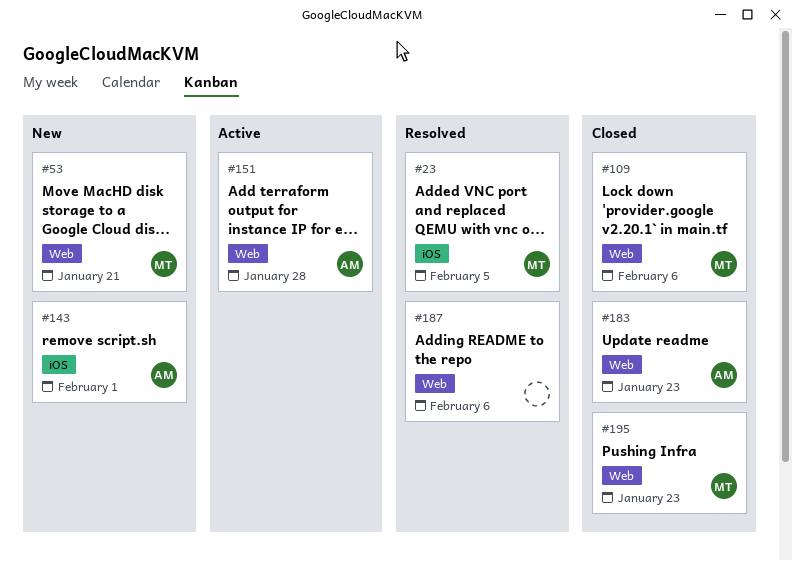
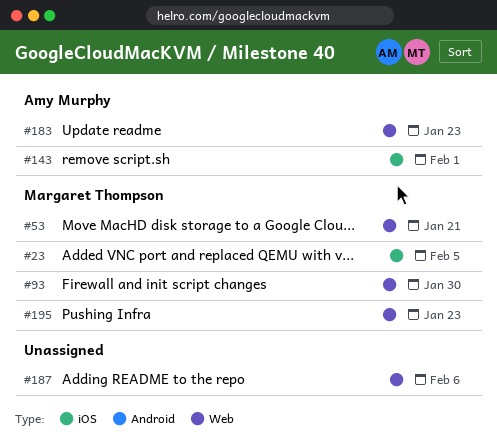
#93: none -> present
#109: present -> none
#151: present -> none

